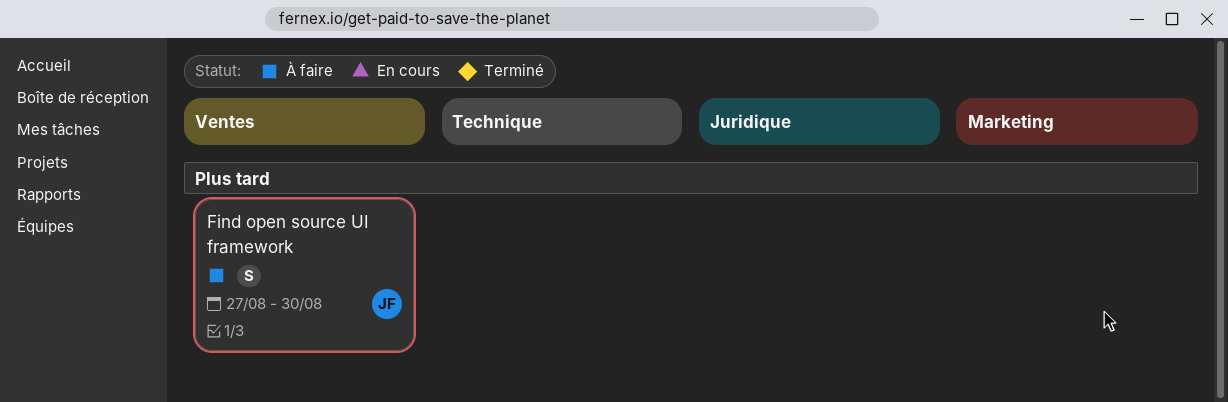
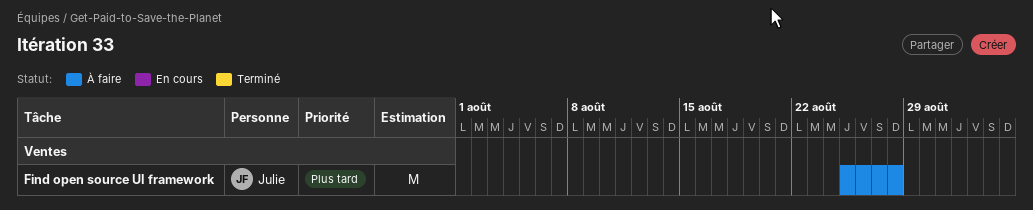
Find open source UI framework, estimate: S -> M
Find open source UI framework, start: Aug 27 -> Aug 25
Find open source UI framework, due: Aug 30 -> Aug 28

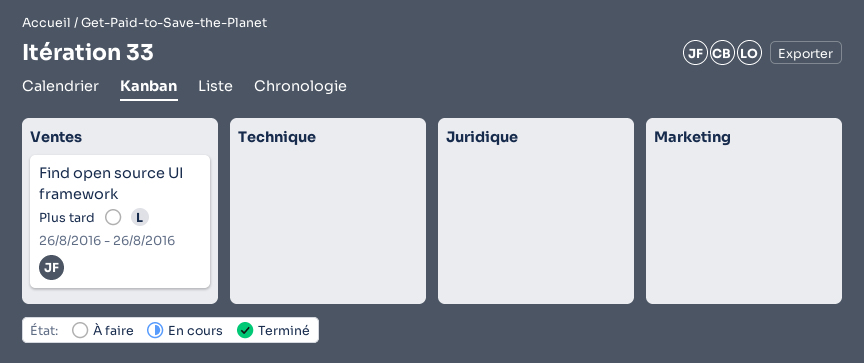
Find open source UI framework, estimate: M -> L
Find open source UI framework, start: Aug 25 -> Aug 26
Find open source UI framework, due: Aug 28 -> Aug 26

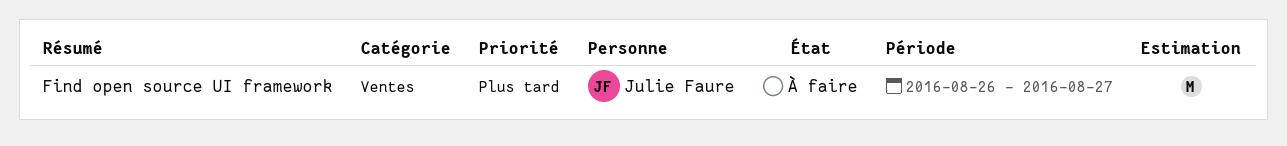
Find open source UI framework, estimate: L -> M
Find open source UI framework, due: Aug 26 -> Aug 27

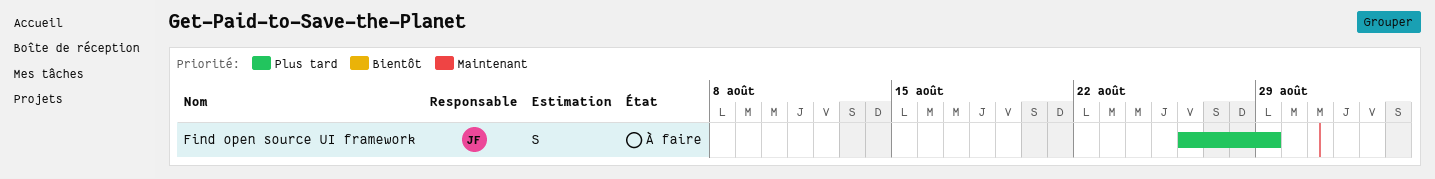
Find open source UI framework, estimate: M -> S
Find open source UI framework, due: Aug 27 -> Aug 29

